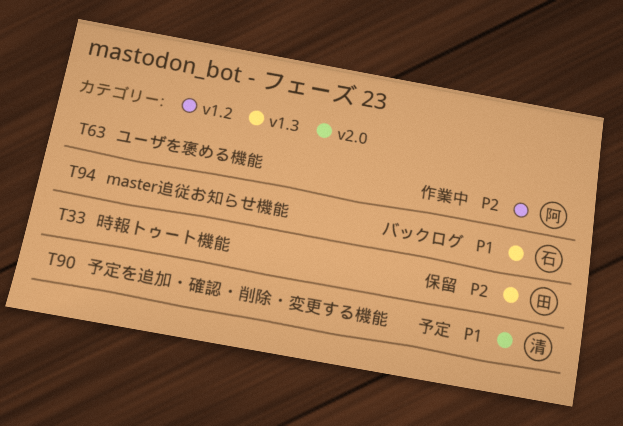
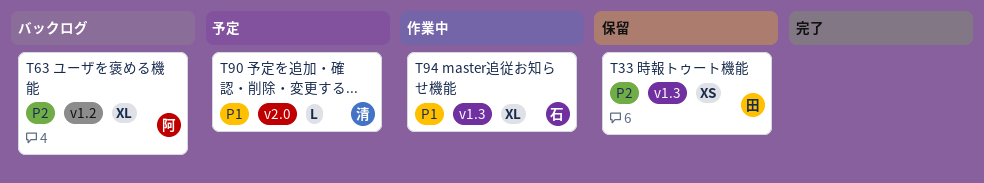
T63, status: 作業中 -> バックログ
T94, status: バックログ -> 作業中

